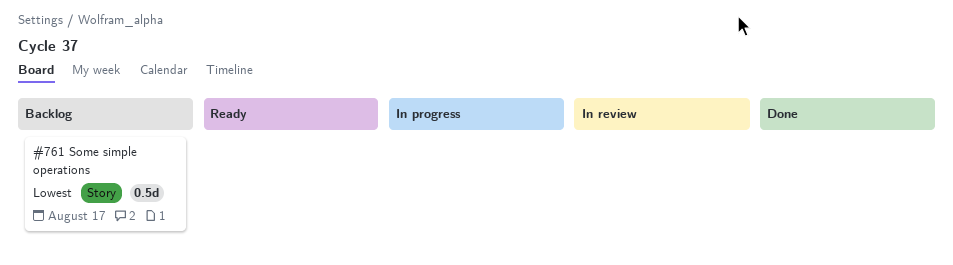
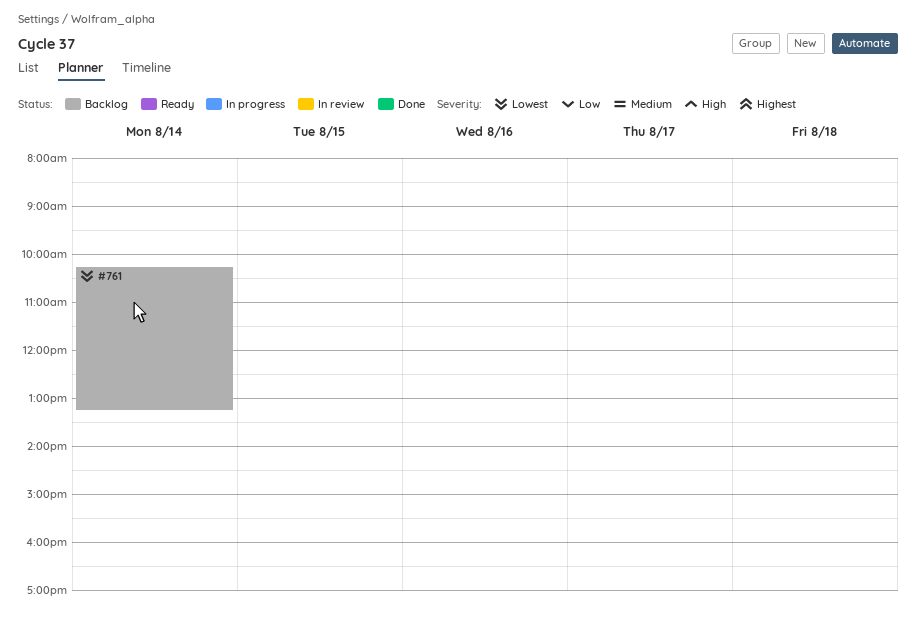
#761, day: Aug 17 -> Aug 14

